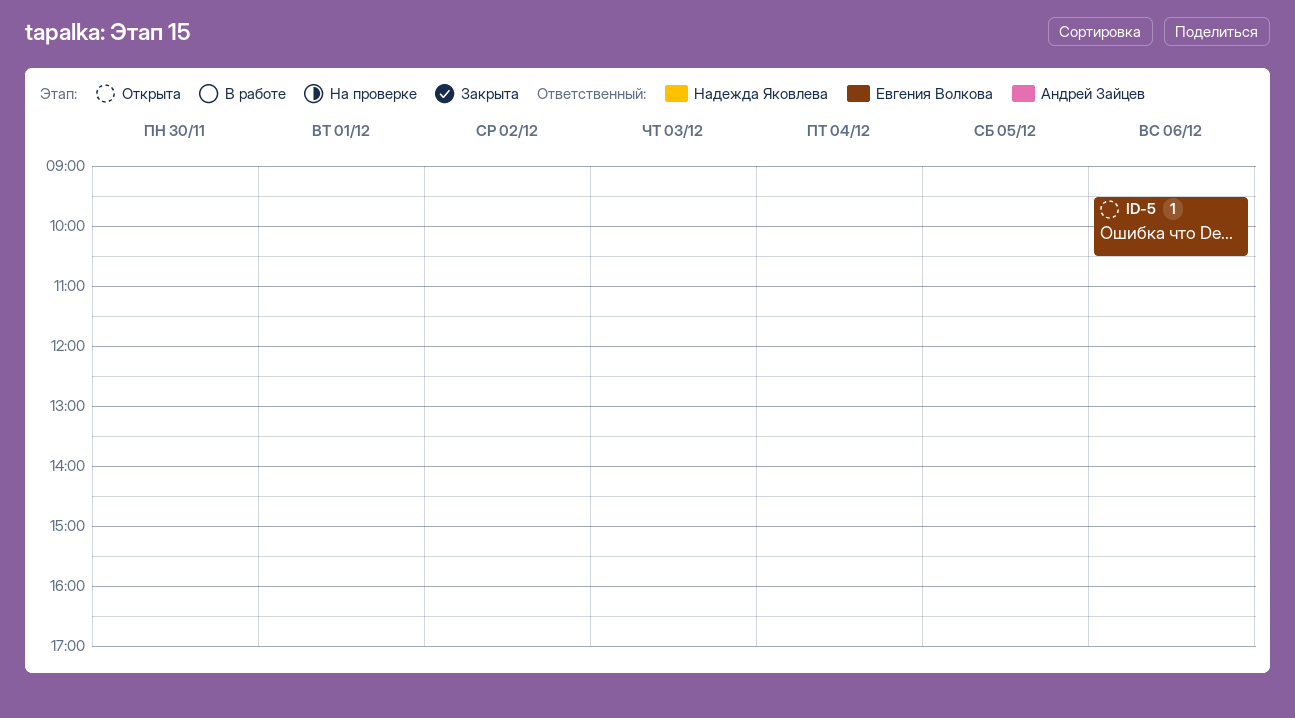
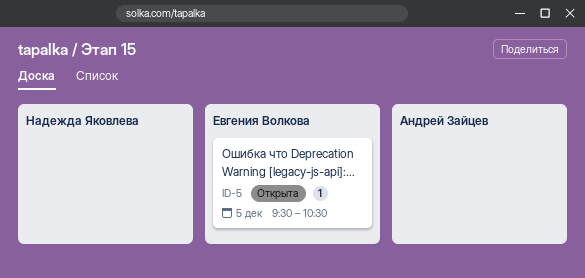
ID-5, day: Dec 6 -> Dec 5

